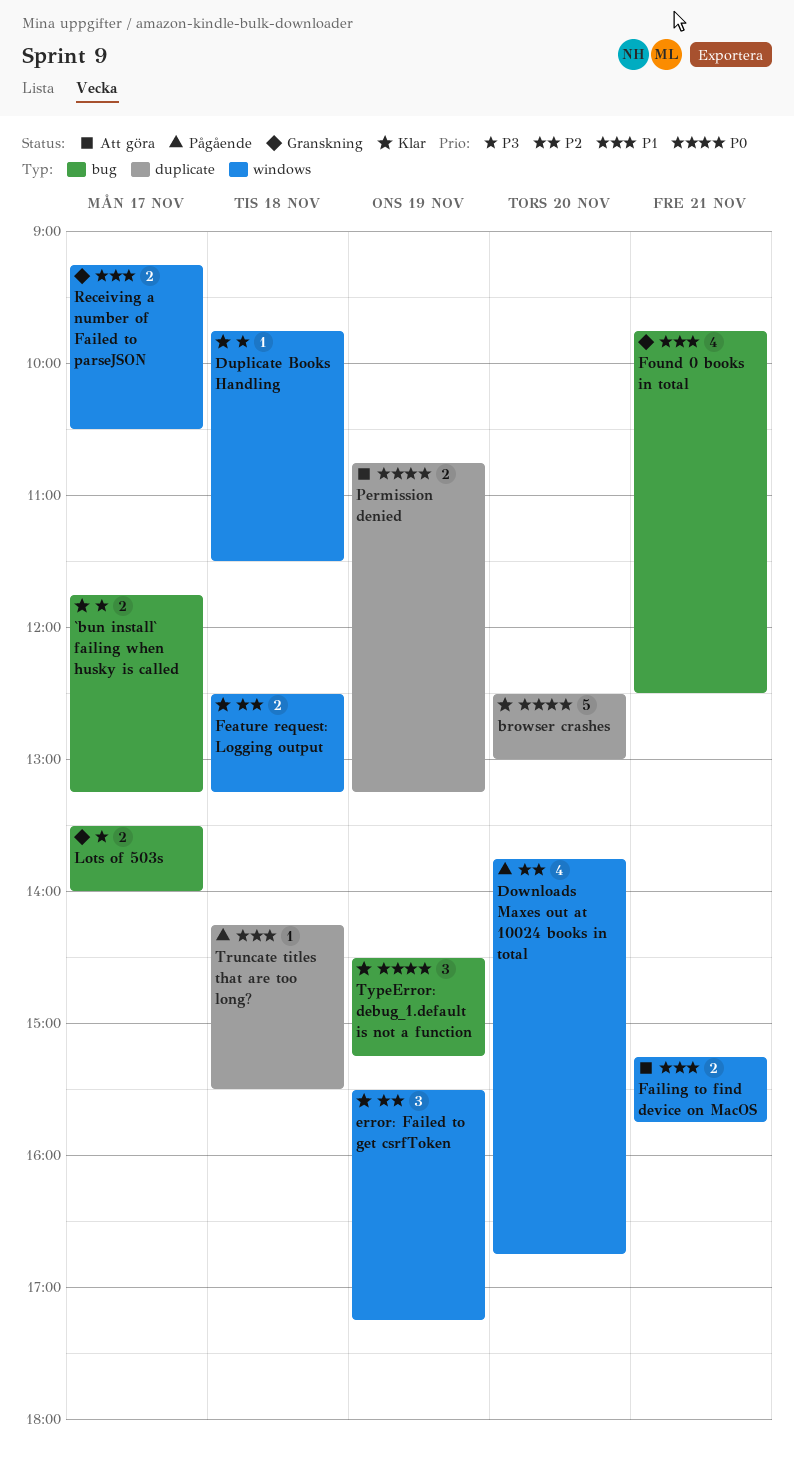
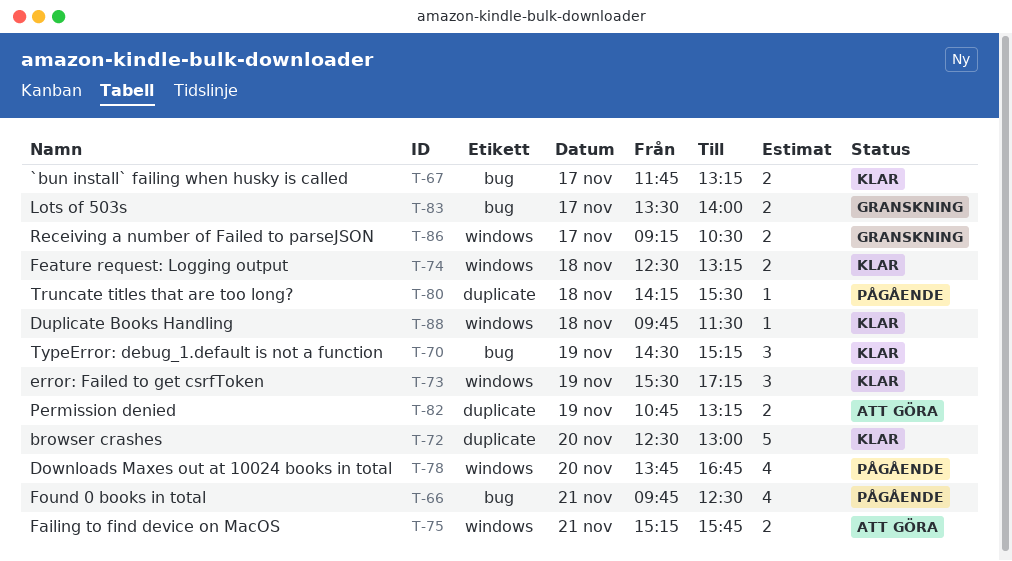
Found 0 books in total, status: Granskning -> Pågående

